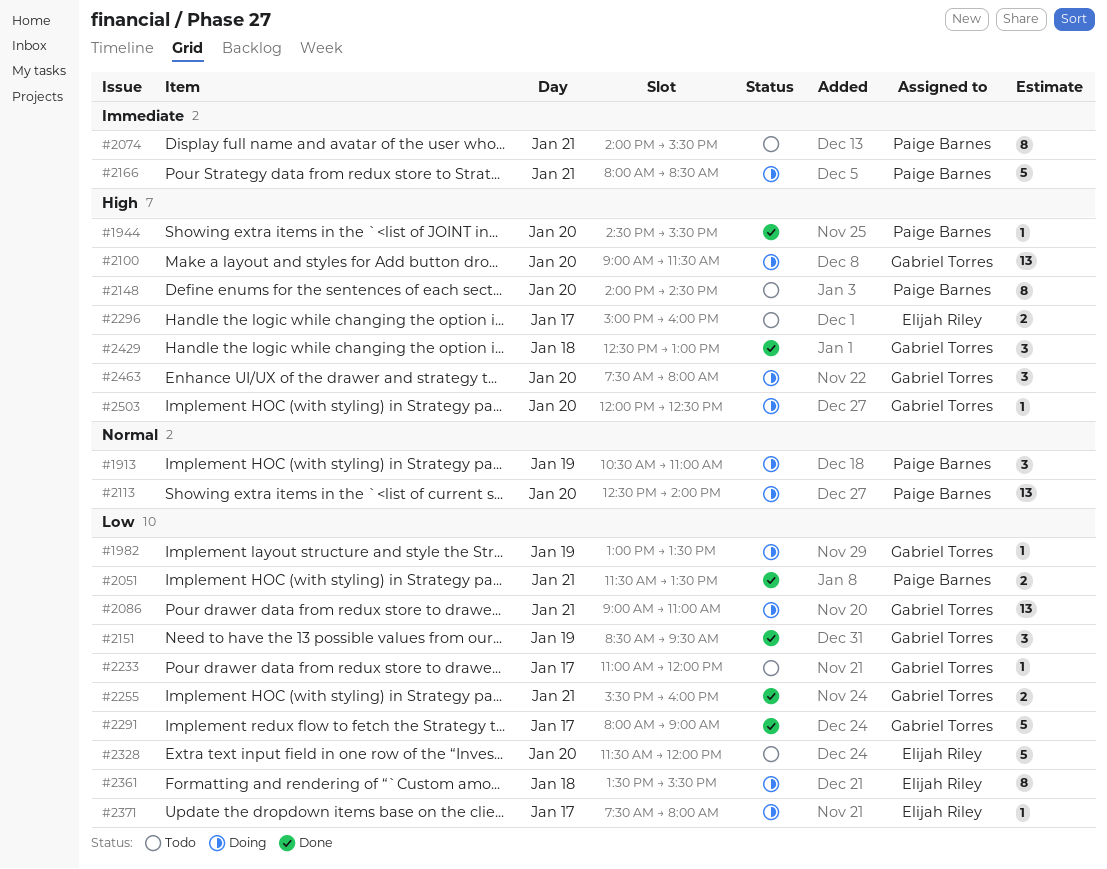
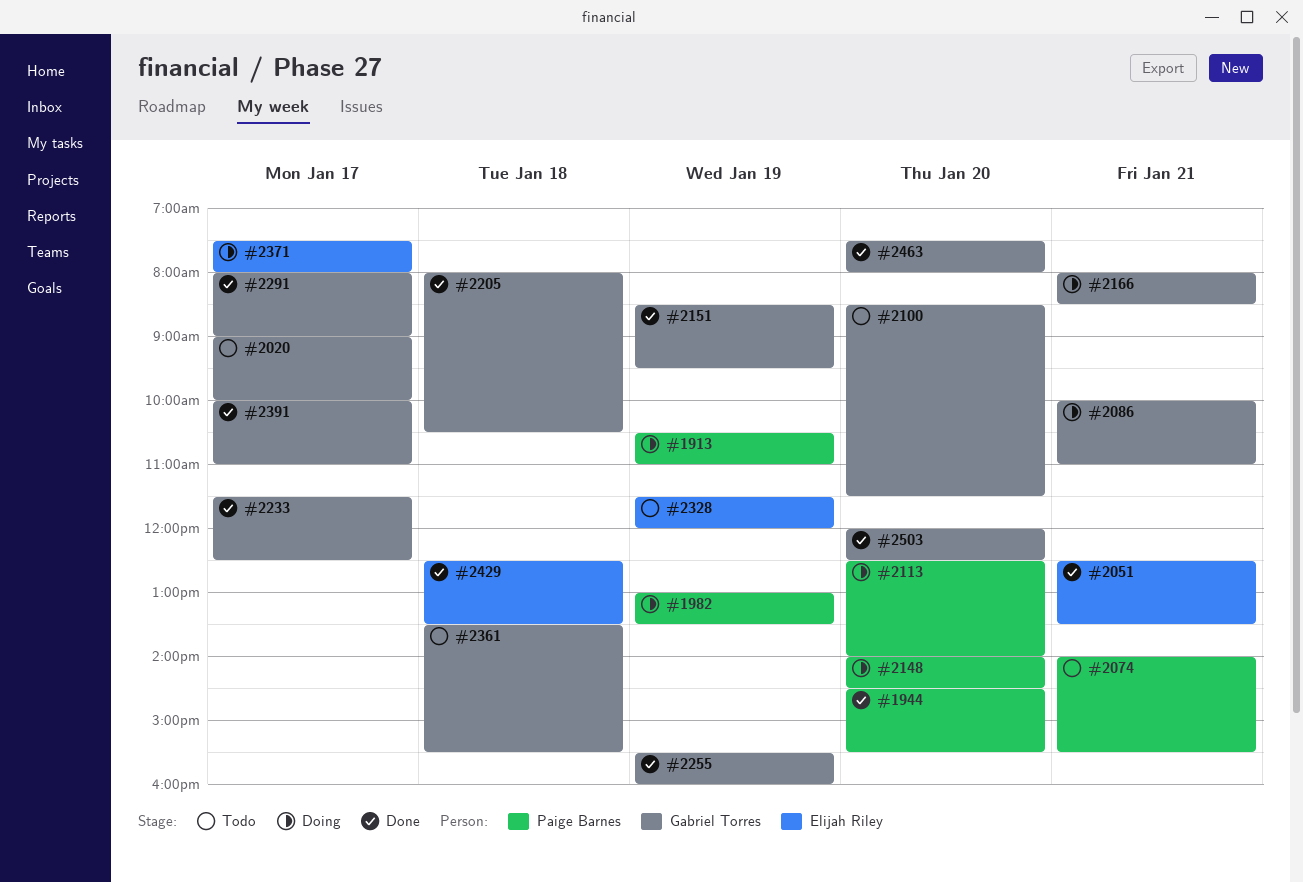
#1982, owner: Gabriel Torres -> Paige Barnes
#2020: none -> present
#2051, owner: Paige Barnes -> Elijah Riley
#2051, begins: 11:30 -> 12:30
#2086, begins: 09:00 -> 10:00
#2100, status: Doing -> Todo
#2100, begins: 09:00 -> 08:30
#2148, status: Todo -> Doing
#2166, owner: Paige Barnes -> Gabriel Torres
#2205: none -> present
#2233, status: Todo -> Done
#2233, begins: 11:00 -> 11:30
#2233, ends: 12:00 -> 12:30
#2255, day: Jan 21 -> Jan 19
#2296: present -> none
#2328, day: Jan 20 -> Jan 19
#2361, status: Doing -> Todo
#2361, owner: Elijah Riley -> Gabriel Torres
#2391: none -> present
#2429, owner: Gabriel Torres -> Elijah Riley
#2429, ends: 13:00 -> 13:30
#2463, status: Doing -> Done
#2503, status: Doing -> Done

